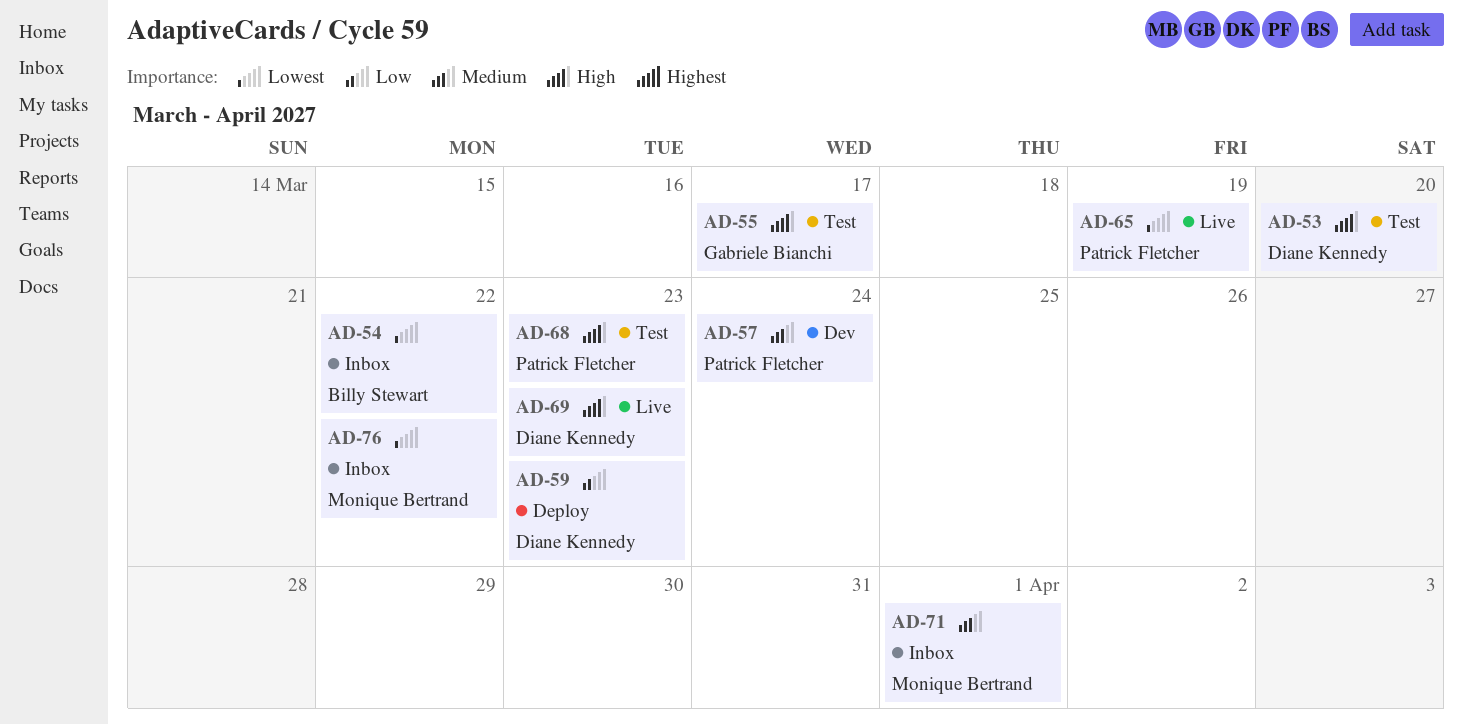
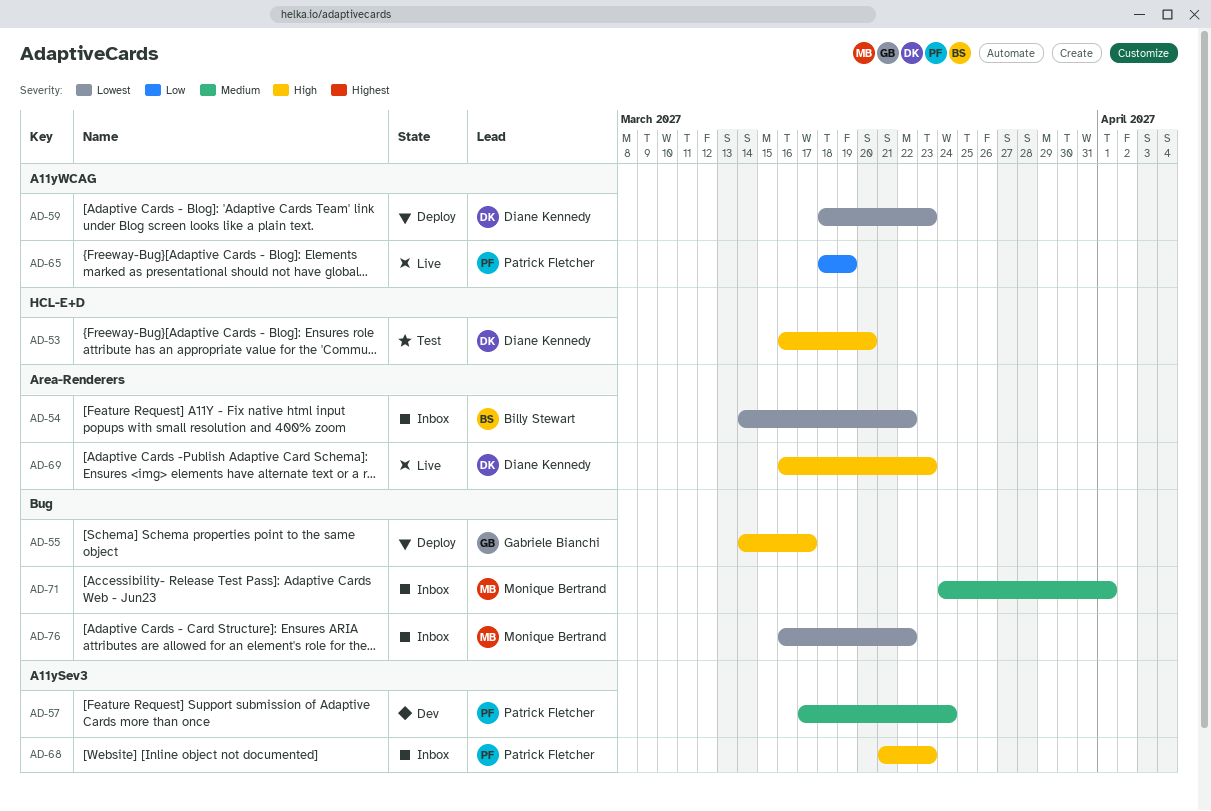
AD-55, status: Test -> Deploy
AD-59, priority: Low -> Lowest
AD-65, priority: Lowest -> Low
AD-68, status: Test -> Inbox

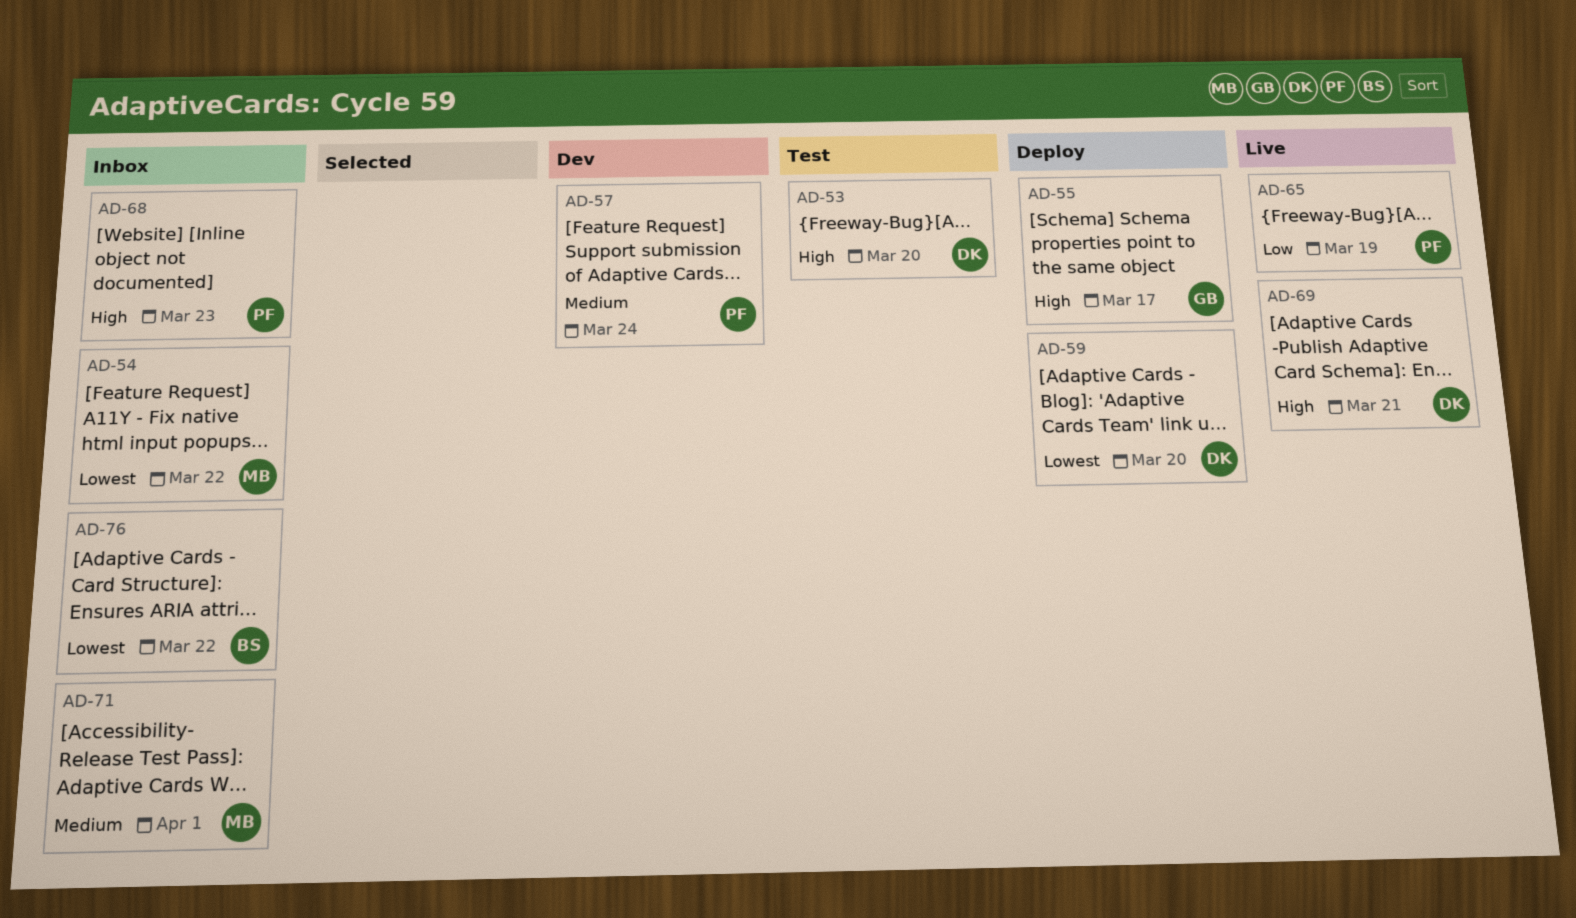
AD-54, owner: Billy Stewart -> Monique Bertrand
AD-59, due: Mar 23 -> Mar 20
AD-69, due: Mar 23 -> Mar 21
AD-76, owner: Monique Bertrand -> Billy Stewart

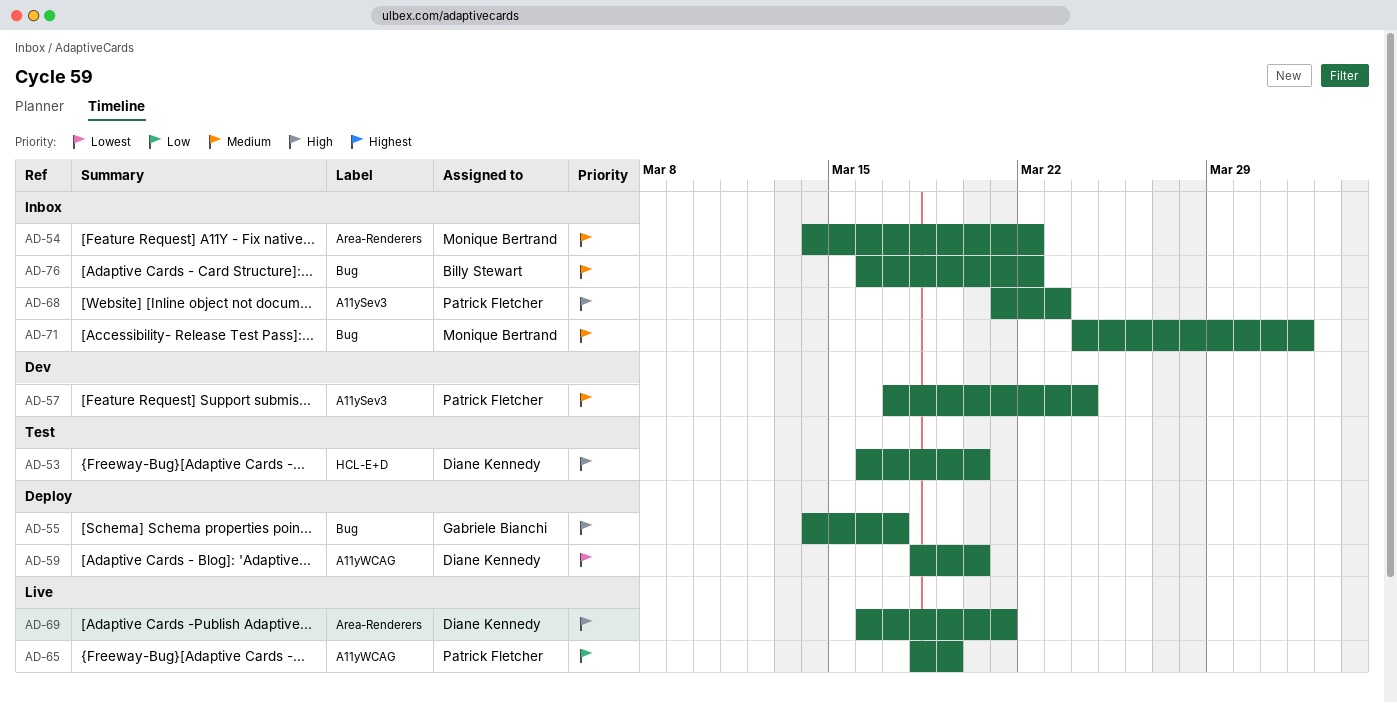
AD-54, priority: Lowest -> Medium
AD-76, priority: Lowest -> Medium

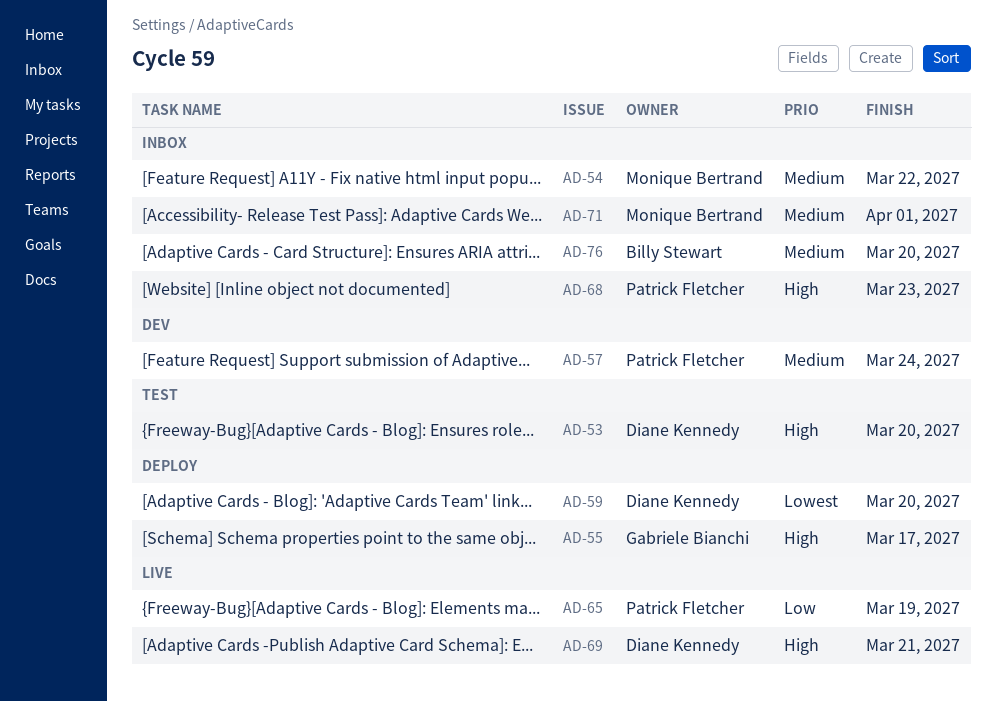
AD-76, due: Mar 22 -> Mar 20

